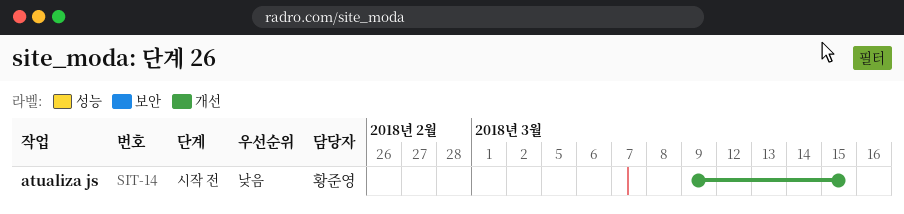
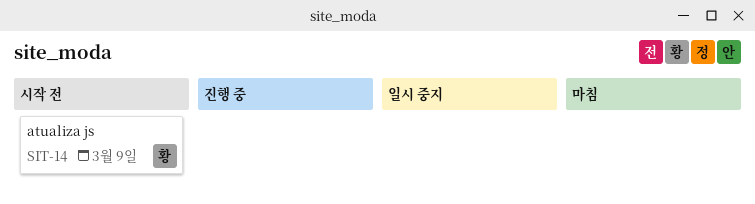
SIT-14, due: Mar 15 -> Mar 9

